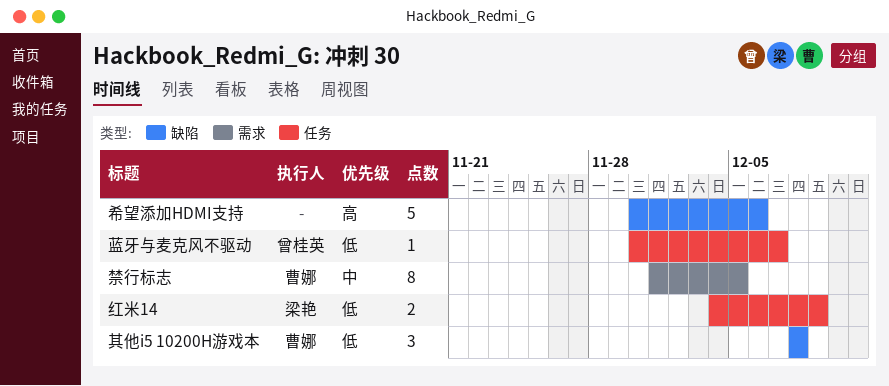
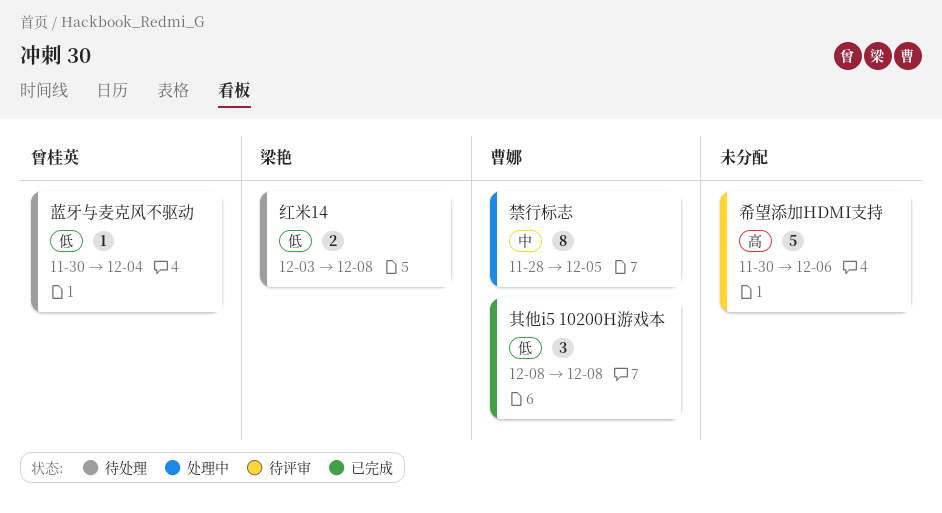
禁行标志, start: Dec 1 -> Nov 28
红米14, start: Dec 4 -> Dec 3
红米14, due: Dec 9 -> Dec 8
蓝牙与麦克风不驱动, due: Dec 7 -> Dec 4

